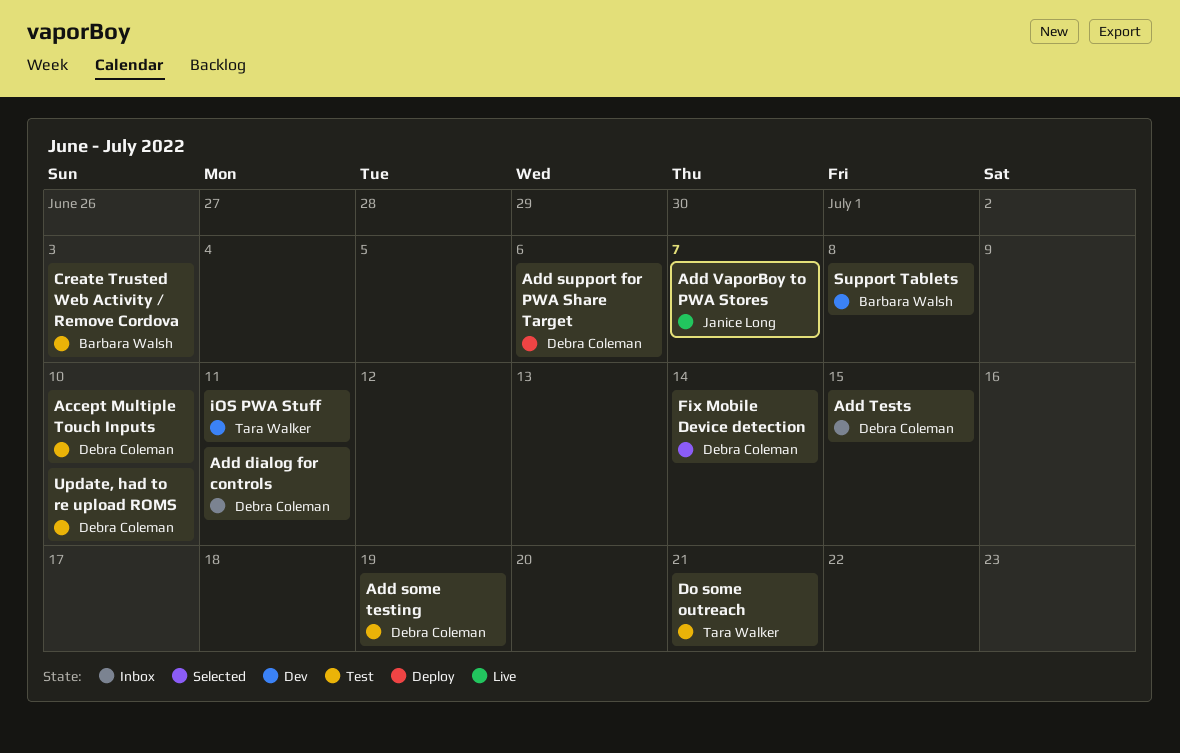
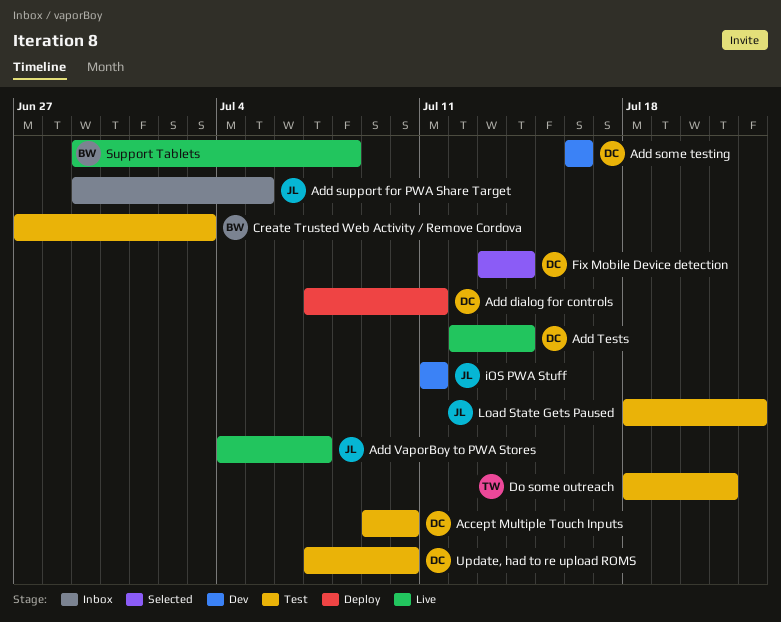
Add dialog for controls, status: Inbox -> Deploy
Add some testing, status: Test -> Dev
Add some testing, due: Jul 19 -> Jul 16
Add support for PWA Share Target, status: Deploy -> Inbox
Add support for PWA Share Target, owner: Debra Coleman -> Janice Long
Add support for PWA Share Target, due: Jul 6 -> Jul 5
Add Tests, status: Inbox -> Live
Add Tests, due: Jul 15 -> Jul 14
iOS PWA Stuff, owner: Tara Walker -> Janice Long
Load State Gets Paused: none -> present
Support Tablets, status: Dev -> Live

